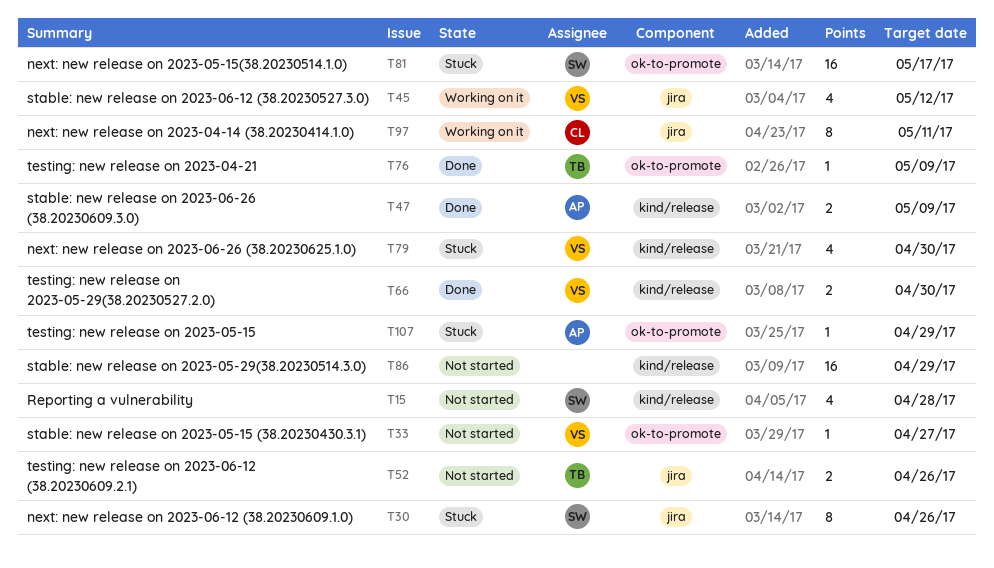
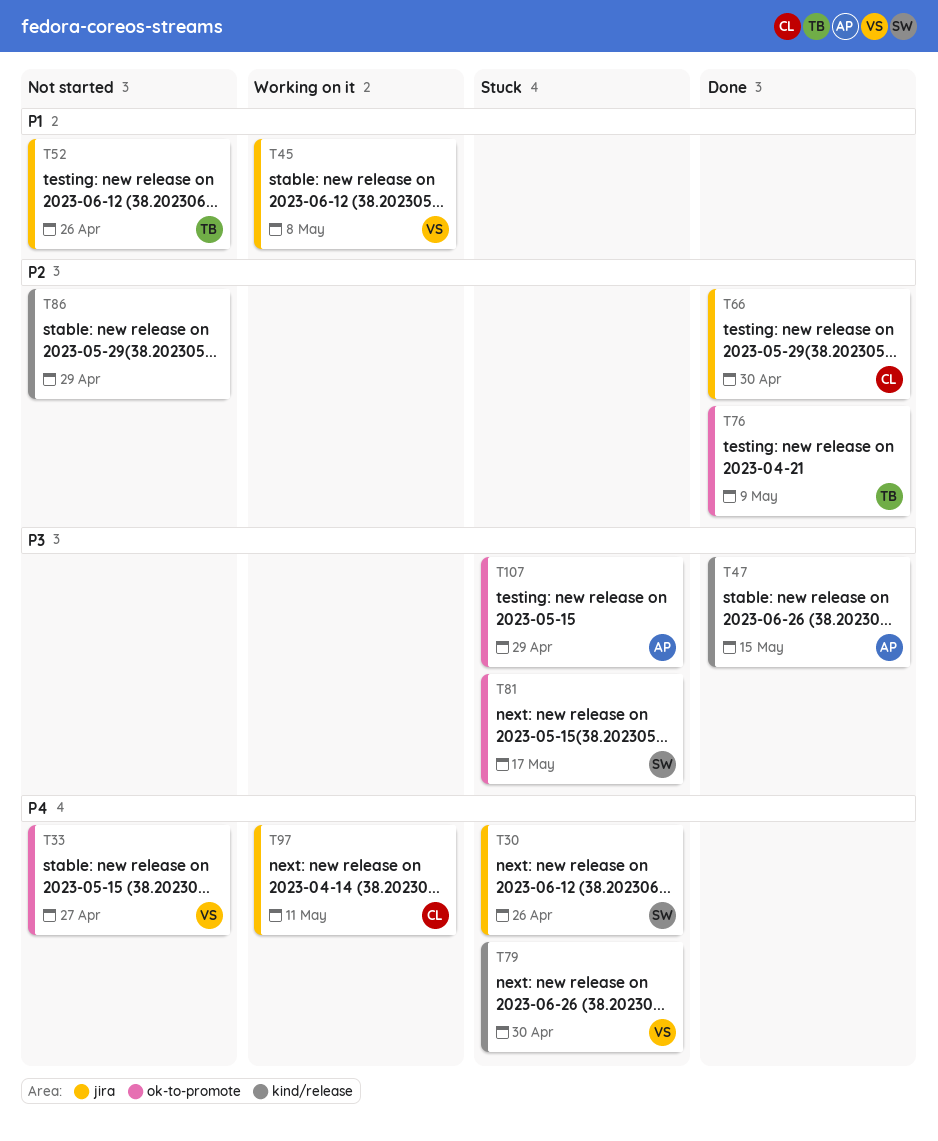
T15: present -> none
T45, due: May 12 -> May 8
T47, due: May 9 -> May 15
T66, owner: VS -> CL
T66, label: kind/release -> jira

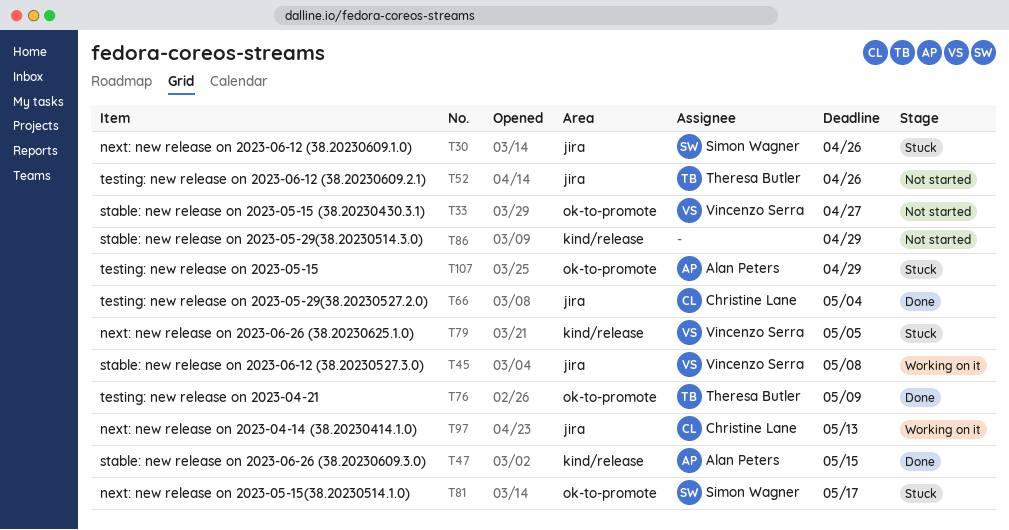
T66, due: Apr 30 -> May 4
T79, due: Apr 30 -> May 5
T97, due: May 11 -> May 13

